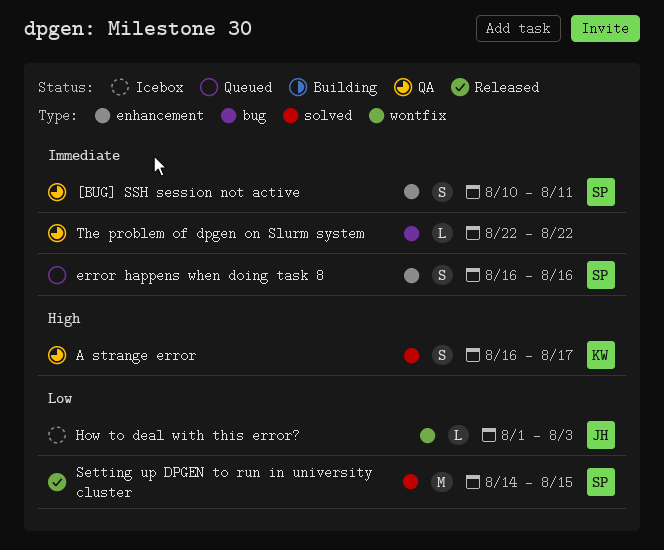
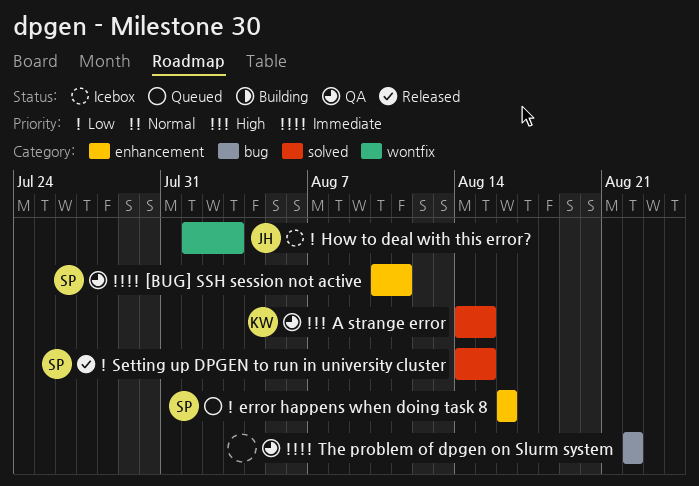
A strange error, start: Aug 16 -> Aug 14
A strange error, due: Aug 17 -> Aug 15
error happens when doing task 8, priority: Immediate -> Low

